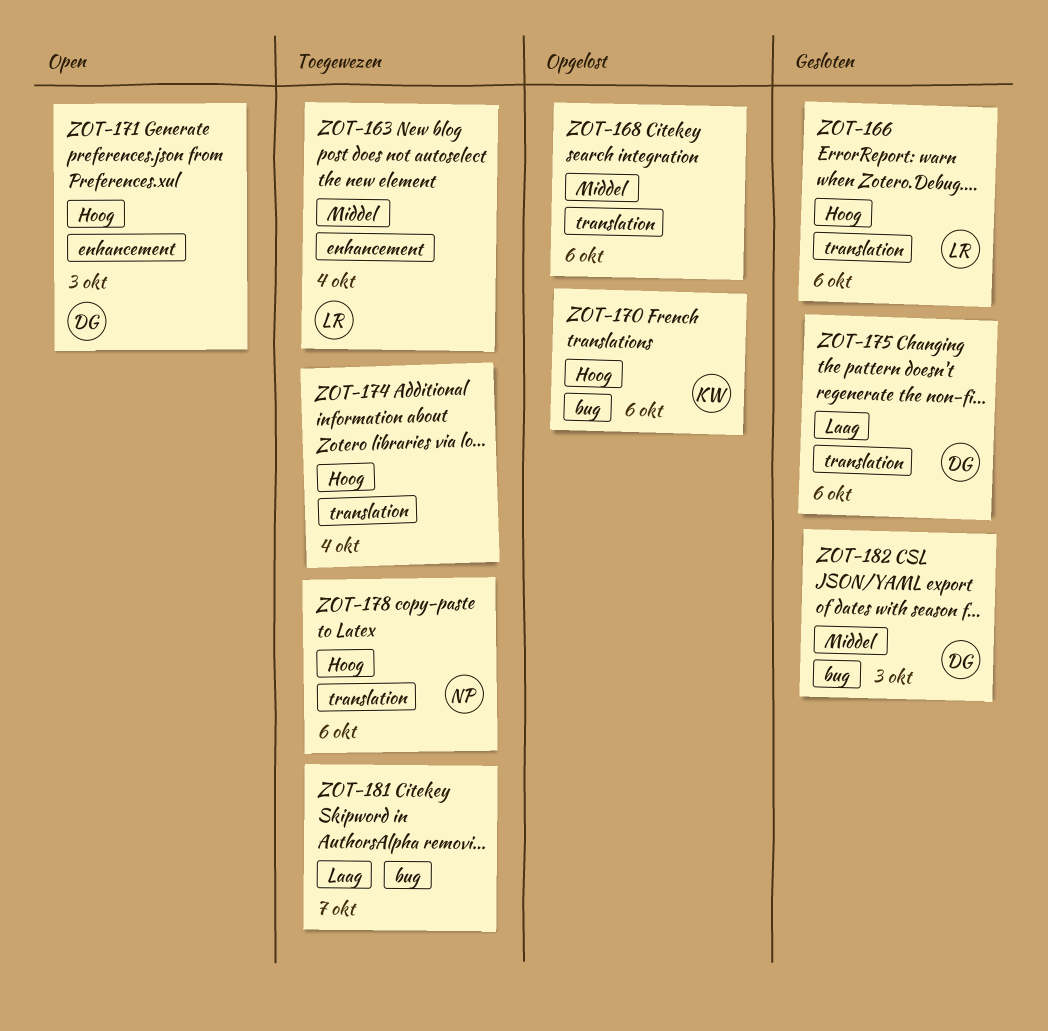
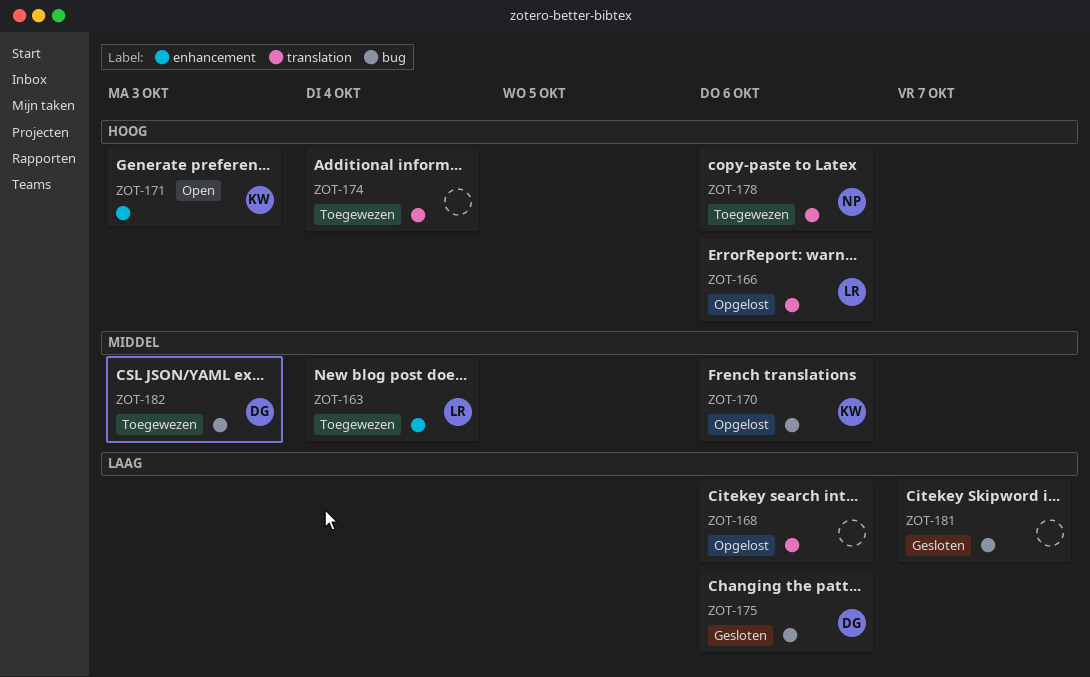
ZOT-166, status: Gesloten -> Opgelost
ZOT-168, priority: Middel -> Laag
ZOT-170, priority: Hoog -> Middel
ZOT-171, owner: DG -> KW
ZOT-175, label: translation -> bug
ZOT-181, status: Toegewezen -> Gesloten
ZOT-182, status: Gesloten -> Toegewezen

